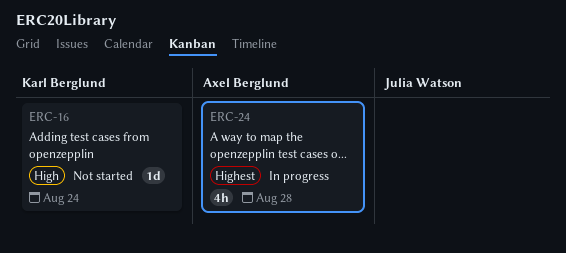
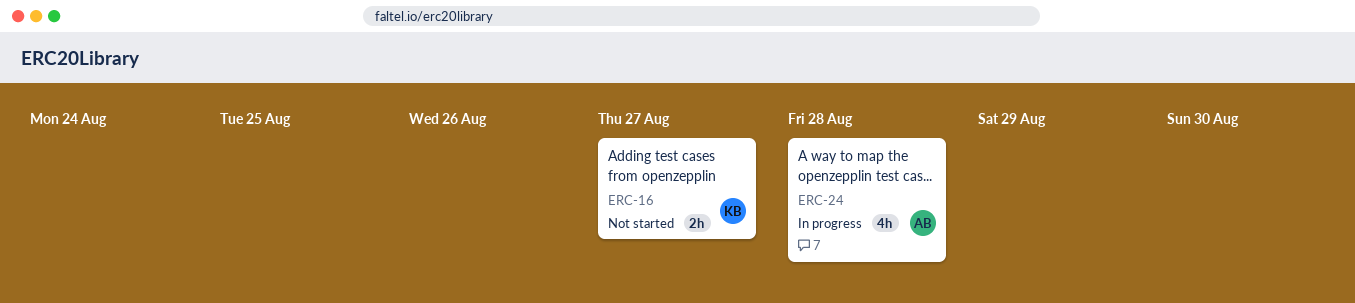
ERC-16, estimate: 1d -> 2h
ERC-16, due: Aug 24 -> Aug 27

